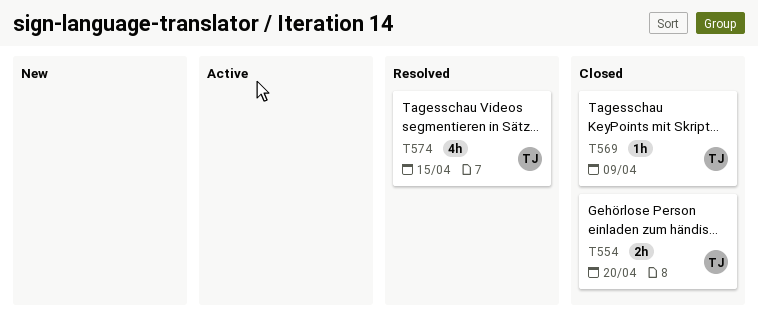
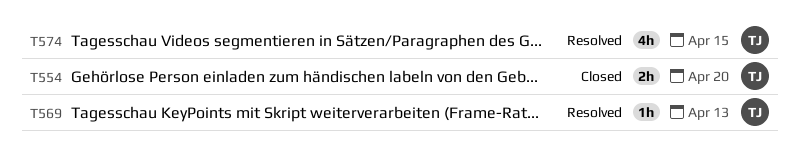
T569, status: Closed -> Resolved
T569, due: Apr 9 -> Apr 13

